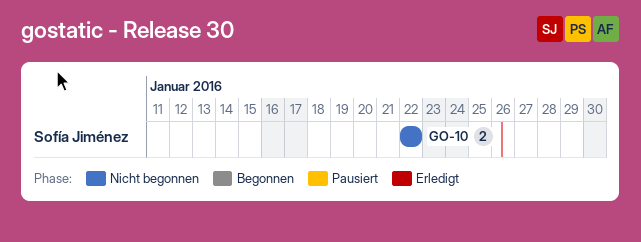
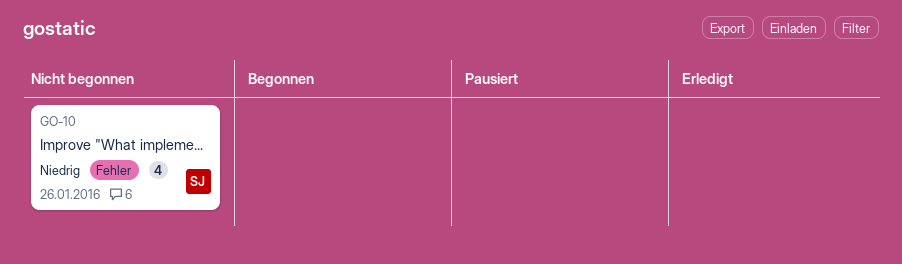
GO-10, estimate: 2 -> 4
GO-10, due: Jan 22 -> Jan 26

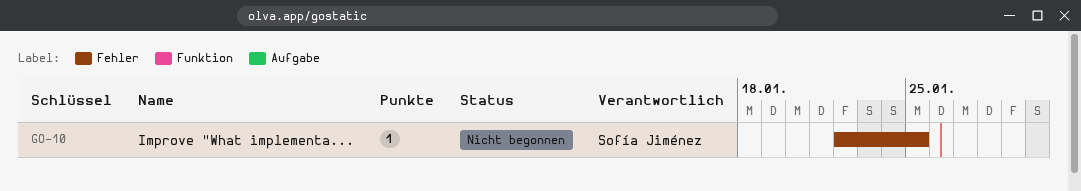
GO-10, estimate: 4 -> 1
GO-10, due: Jan 26 -> Jan 25

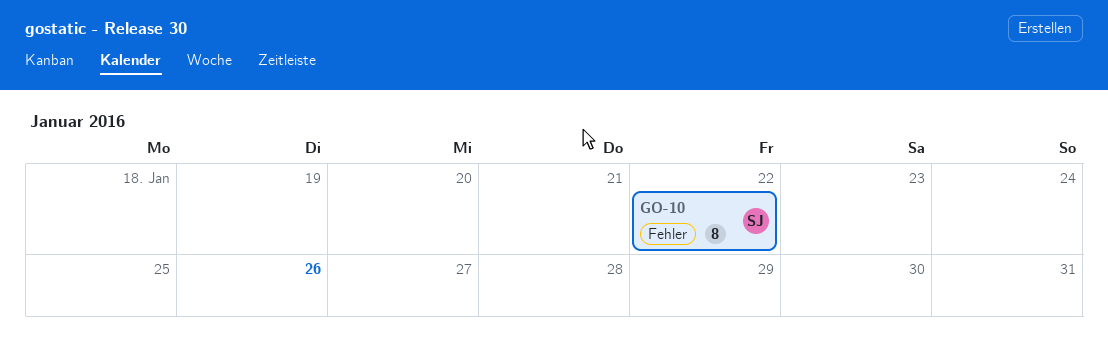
GO-10, estimate: 1 -> 8
GO-10, due: Jan 25 -> Jan 22

